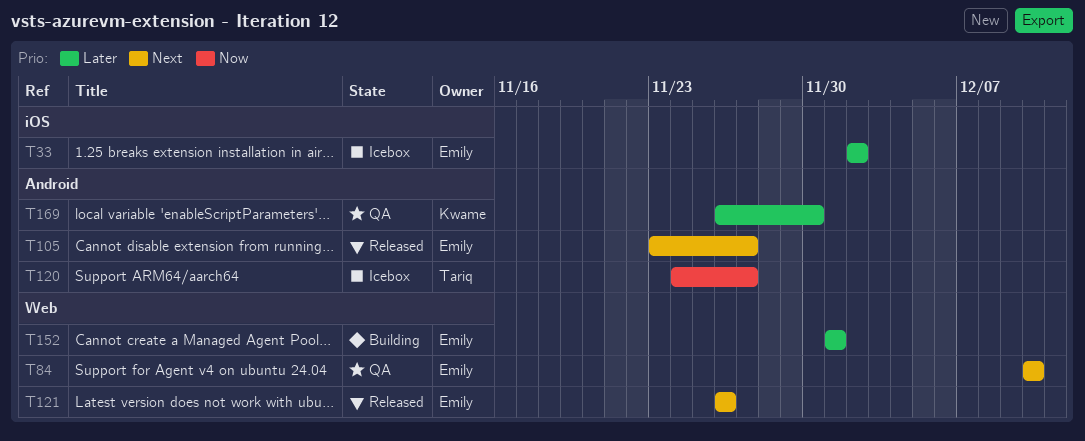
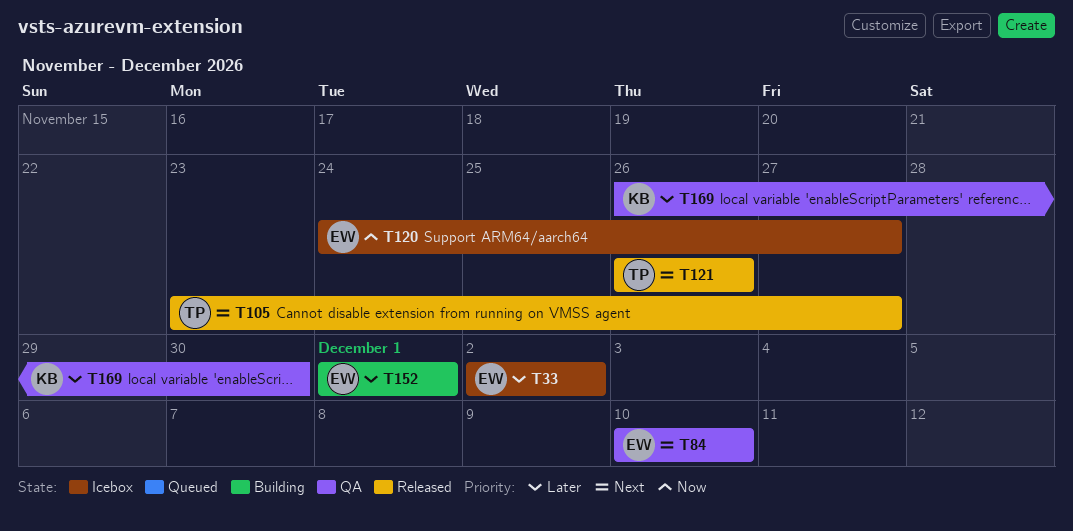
T105, owner: Emily -> Tariq
T120, owner: Tariq -> Emily
T121, owner: Emily -> Tariq

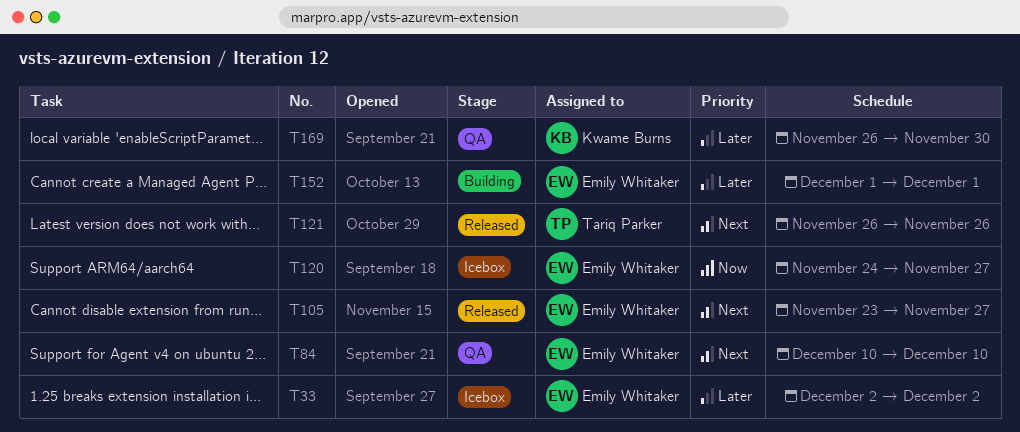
T105, owner: Tariq Parker -> Emily Whitaker

